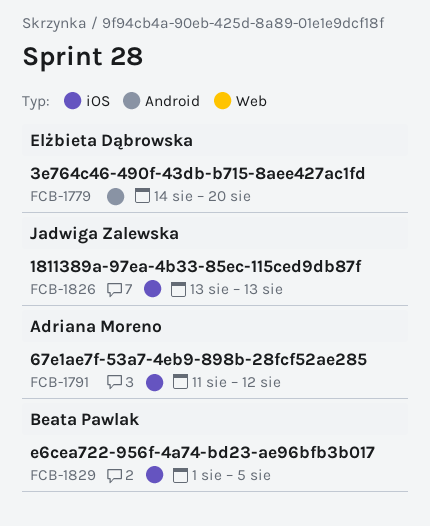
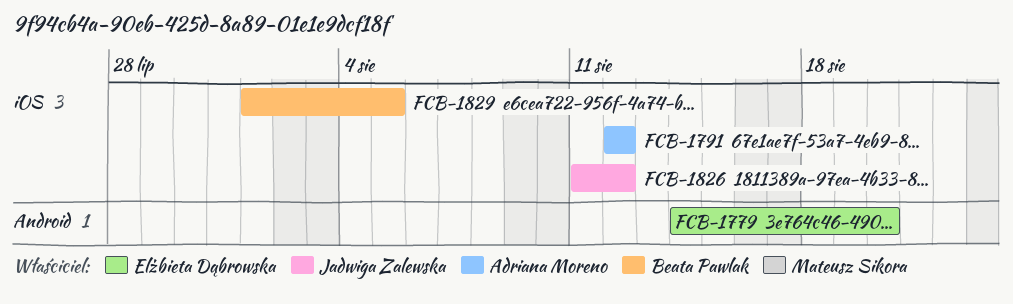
FCB-1791, start: Aug 11 -> Aug 12
FCB-1826, start: Aug 13 -> Aug 11
FCB-1826, due: Aug 13 -> Aug 12

